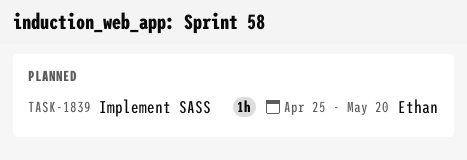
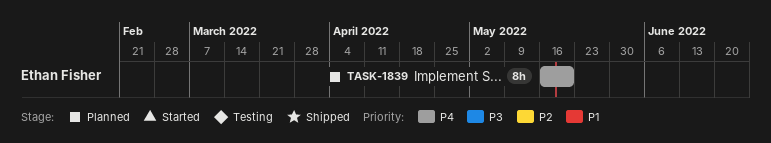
TASK-1839, estimate: 1h -> 8h
TASK-1839, start: Apr 25 -> May 16

